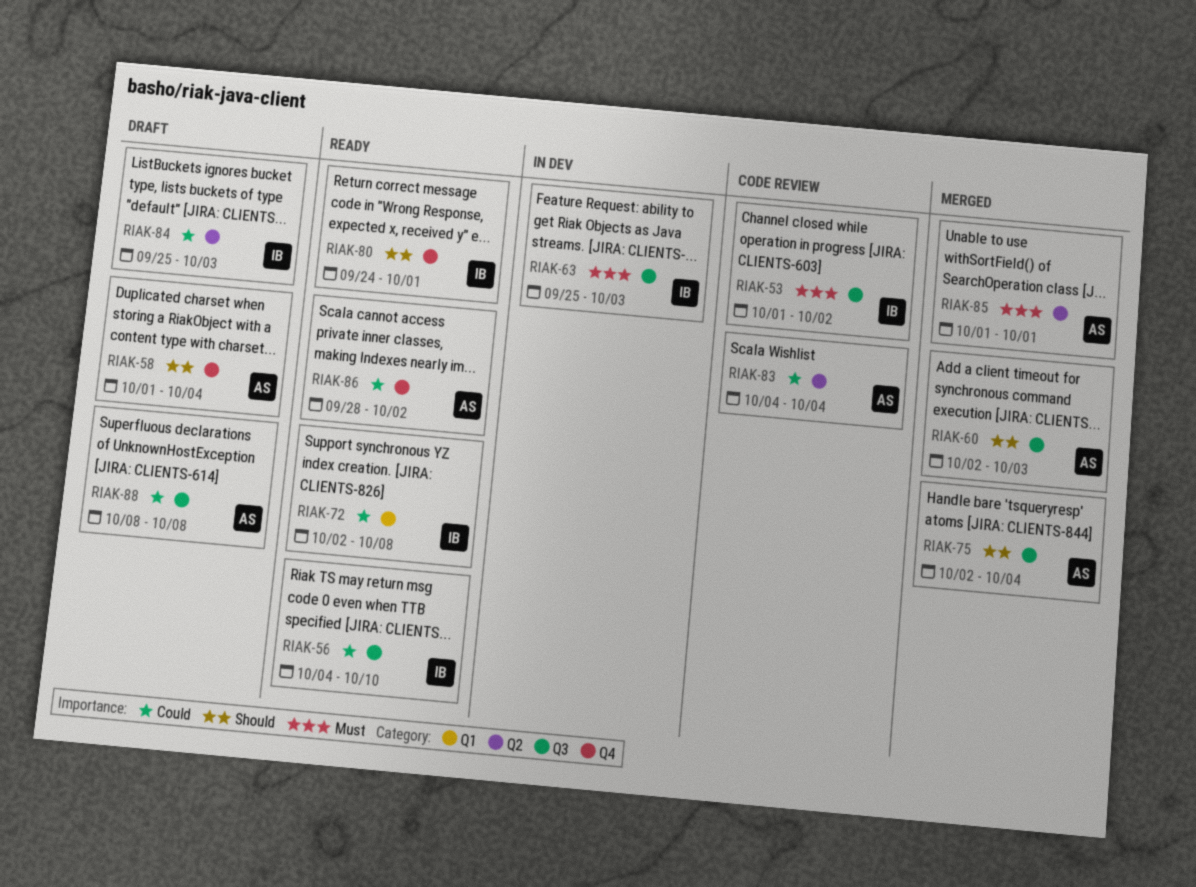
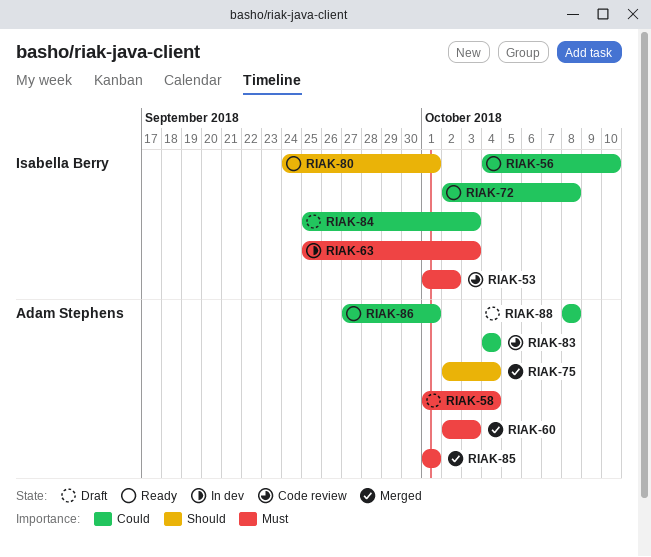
RIAK-58, priority: Should -> Must
RIAK-60, priority: Should -> Must
RIAK-86, start: Sep 28 -> Sep 27
RIAK-86, due: Oct 2 -> Oct 1

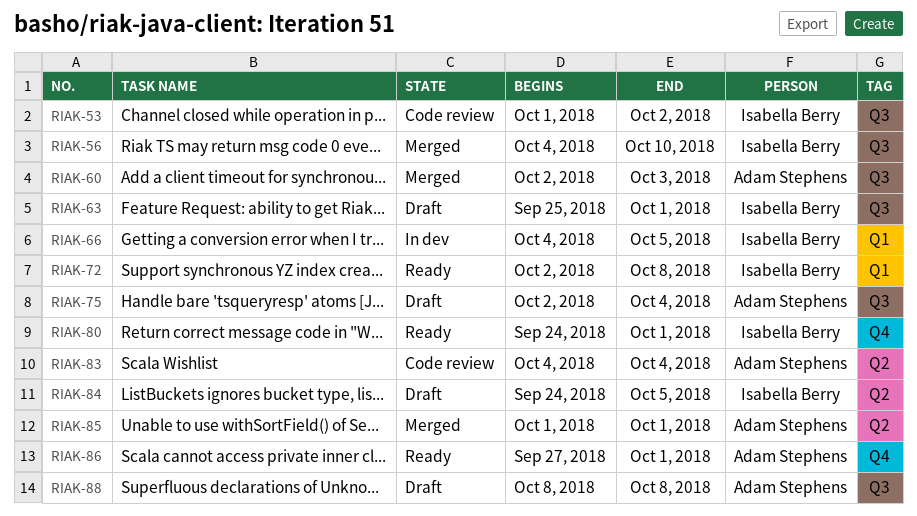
RIAK-56, status: Ready -> Merged
RIAK-58: present -> none
RIAK-63, status: In dev -> Draft
RIAK-63, due: Oct 3 -> Oct 1
RIAK-66: none -> present
RIAK-75, status: Merged -> Draft
RIAK-84, start: Sep 25 -> Sep 24
RIAK-84, due: Oct 3 -> Oct 5

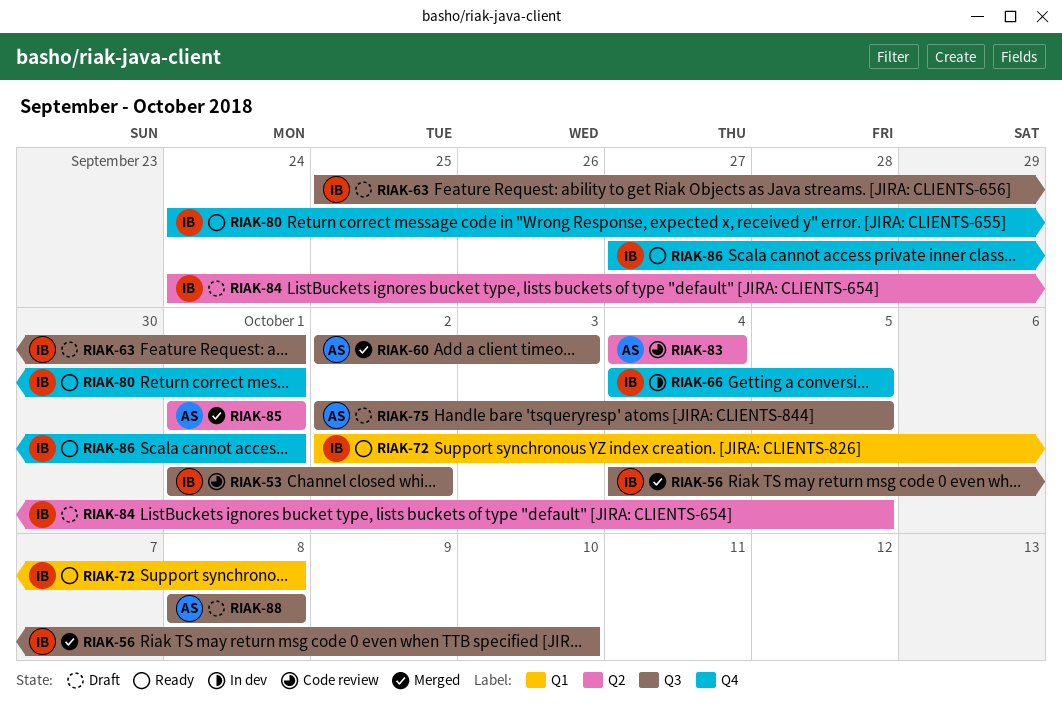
RIAK-66, label: Q1 -> Q4
RIAK-75, due: Oct 4 -> Oct 5
RIAK-86, owner: Adam Stephens -> Isabella Berry

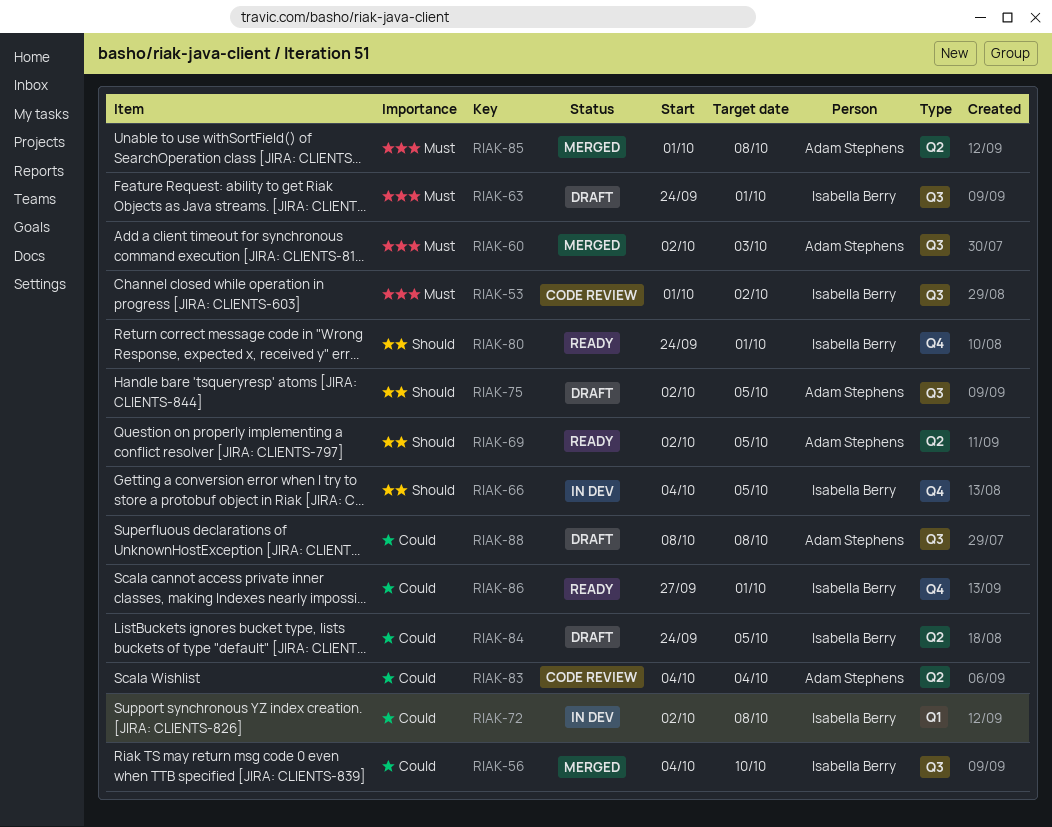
RIAK-63, start: Sep 25 -> Sep 24
RIAK-69: none -> present
RIAK-72, status: Ready -> In dev
RIAK-85, due: Oct 1 -> Oct 8

